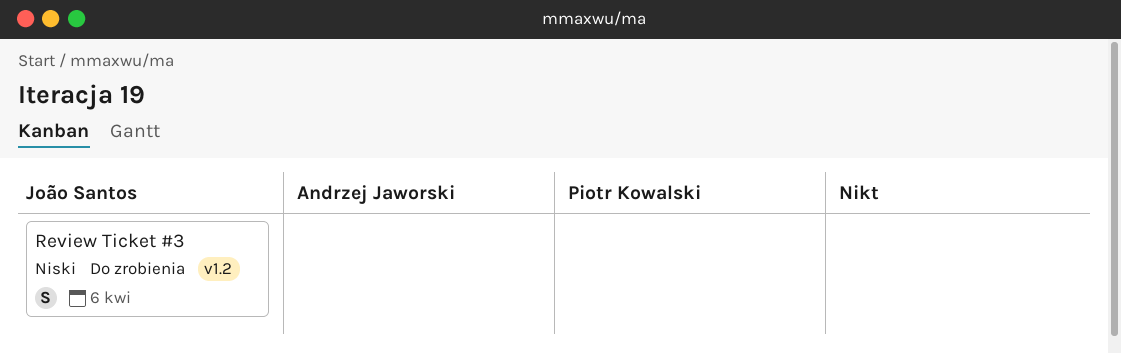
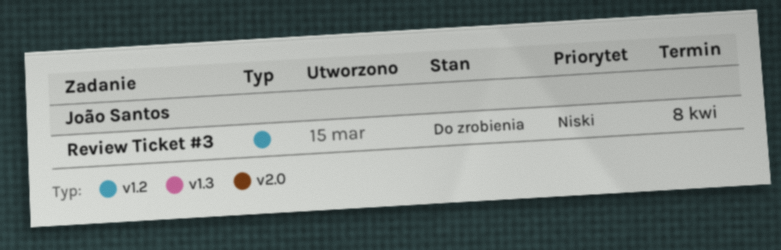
Review Ticket #3, due: Apr 6 -> Apr 8

